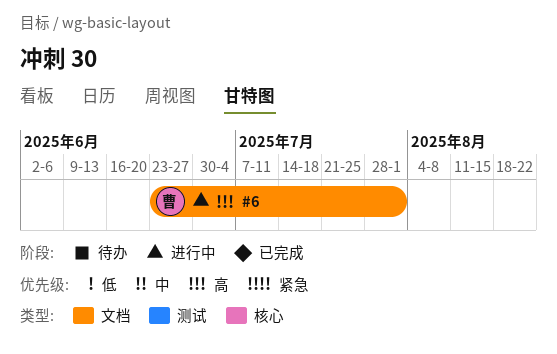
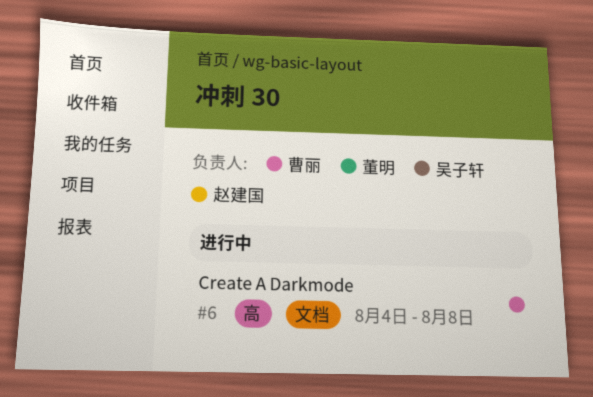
#6, start: Jun 23 -> Aug 4
#6, due: Aug 1 -> Aug 8

